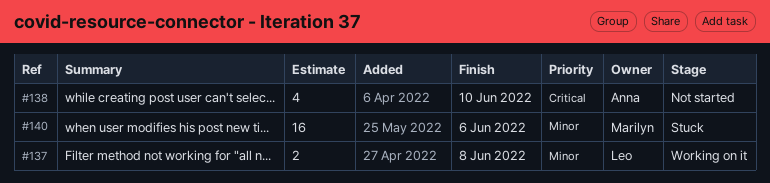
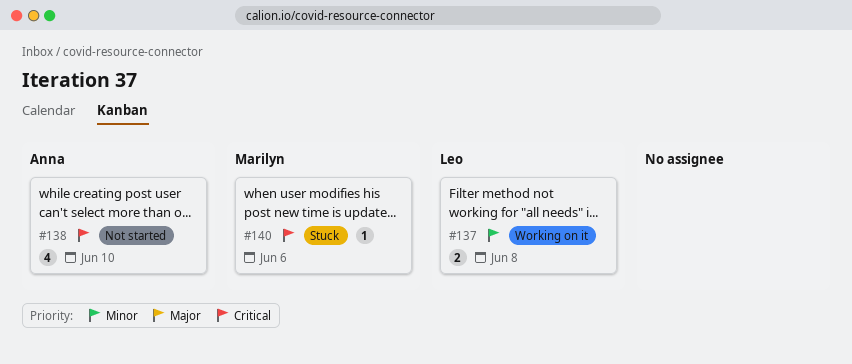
#140, priority: Minor -> Critical
#140, estimate: 16 -> 1

